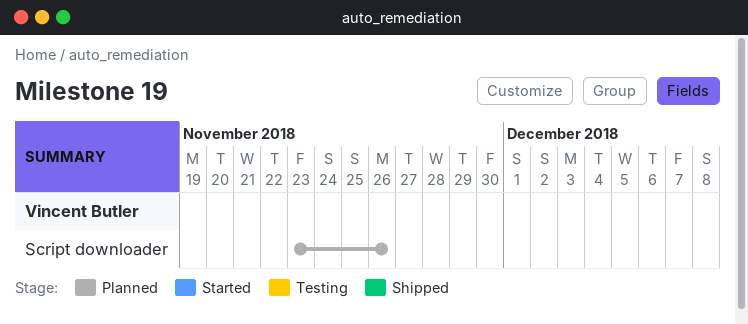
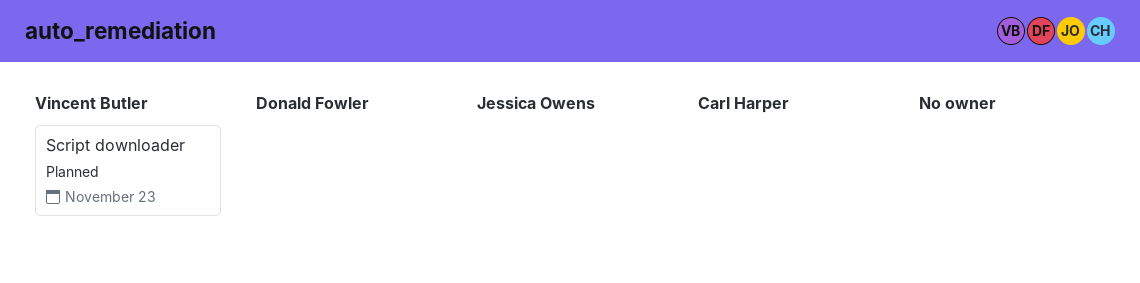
Script downloader, due: Nov 26 -> Nov 23

